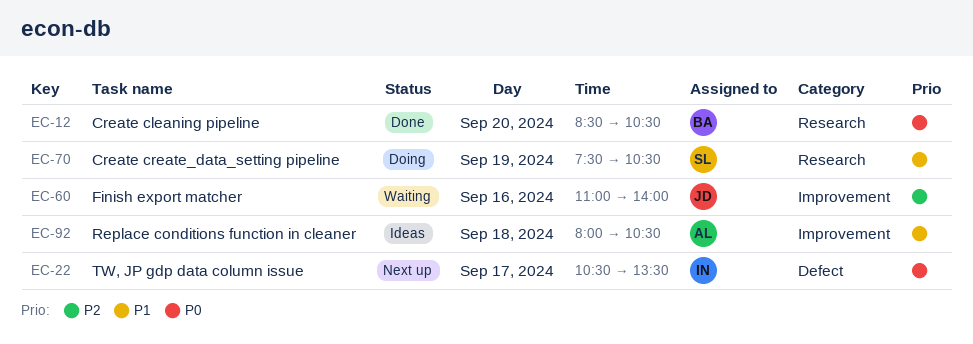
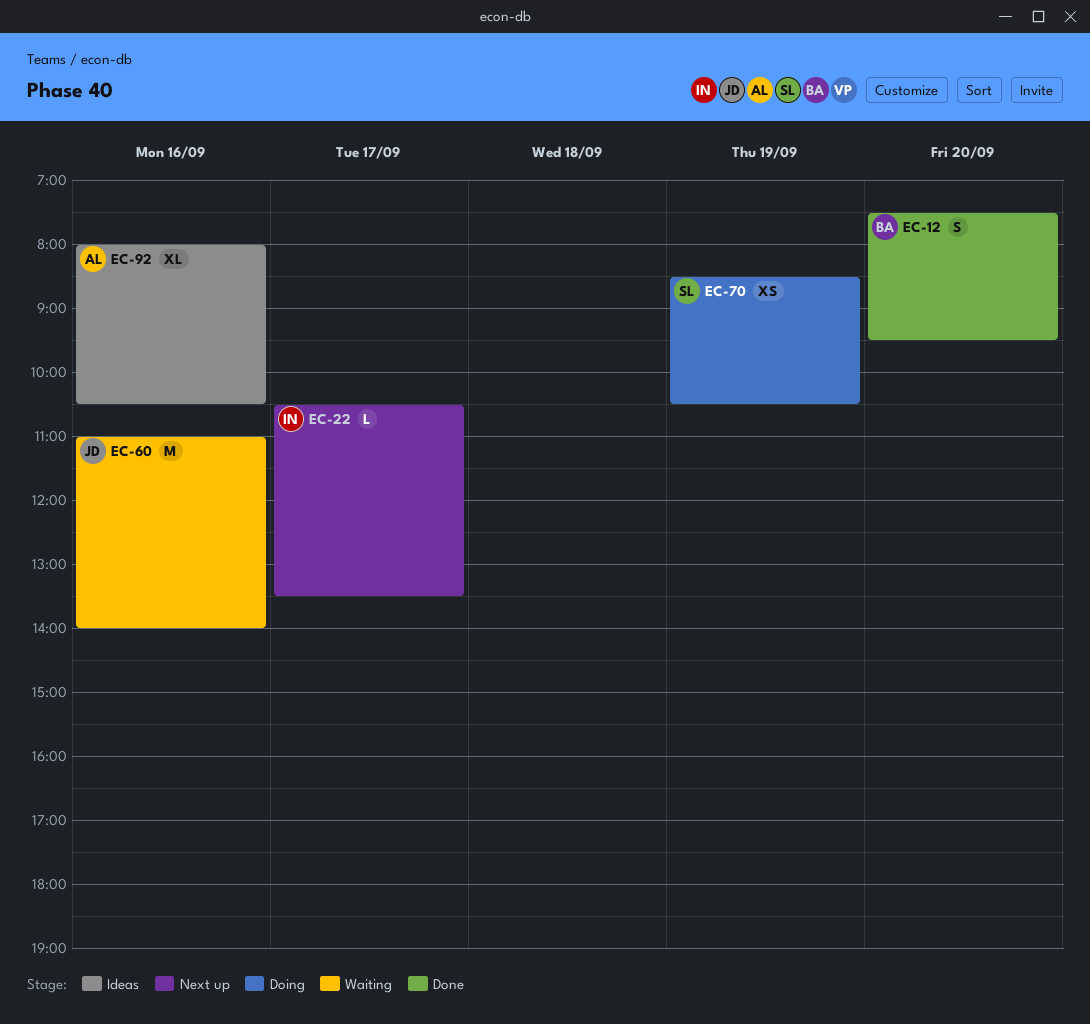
EC-12, begins: 08:30 -> 07:30
EC-12, ends: 10:30 -> 09:30
EC-70, begins: 07:30 -> 08:30
EC-92, day: Sep 18 -> Sep 16

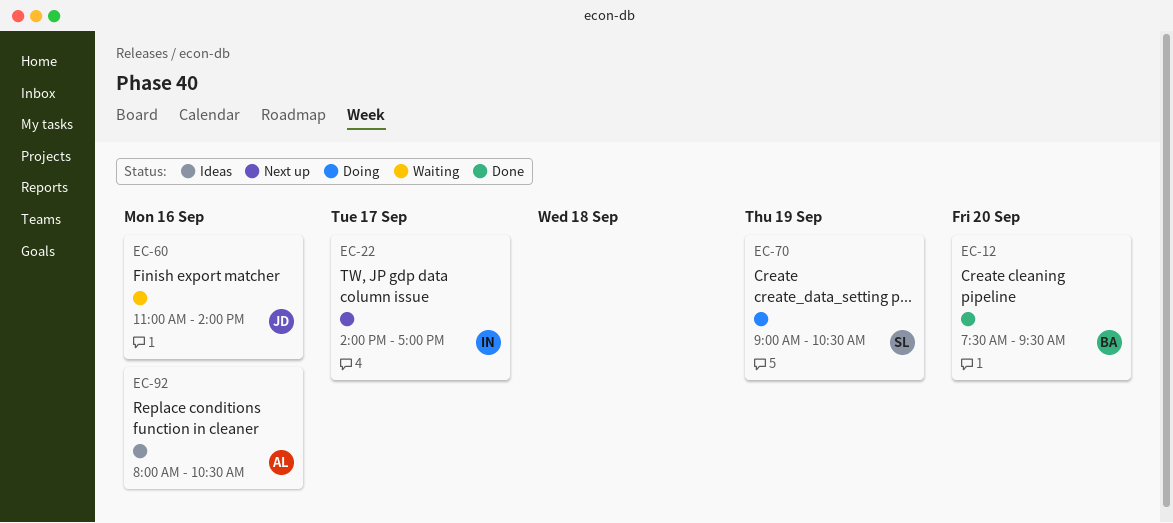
EC-22, begins: 10:30 -> 14:00
EC-22, ends: 13:30 -> 17:00
EC-70, begins: 08:30 -> 09:00

